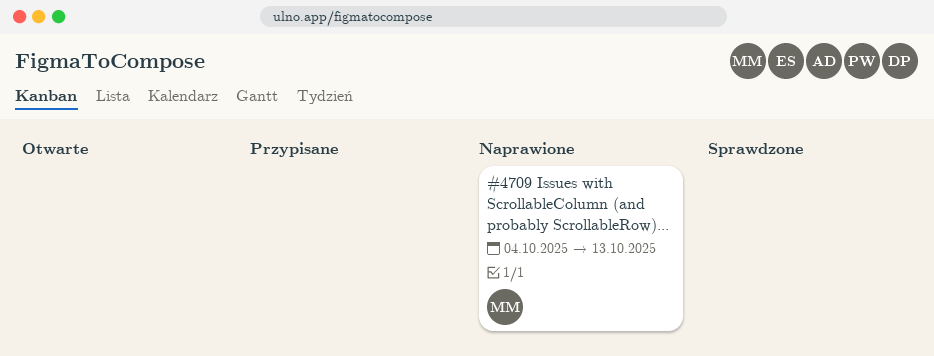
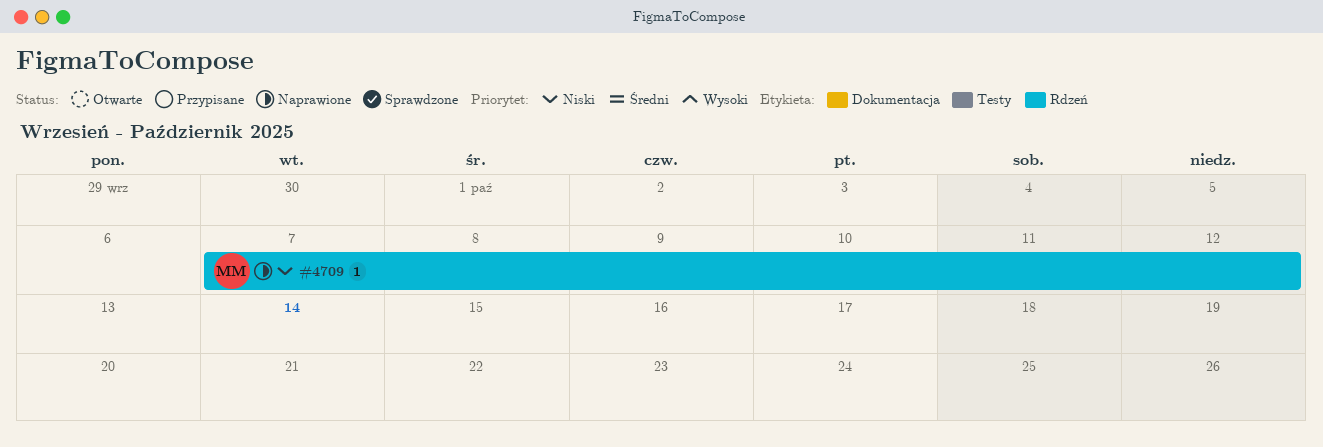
#4709, start: Oct 4 -> Oct 7
#4709, due: Oct 13 -> Oct 12

